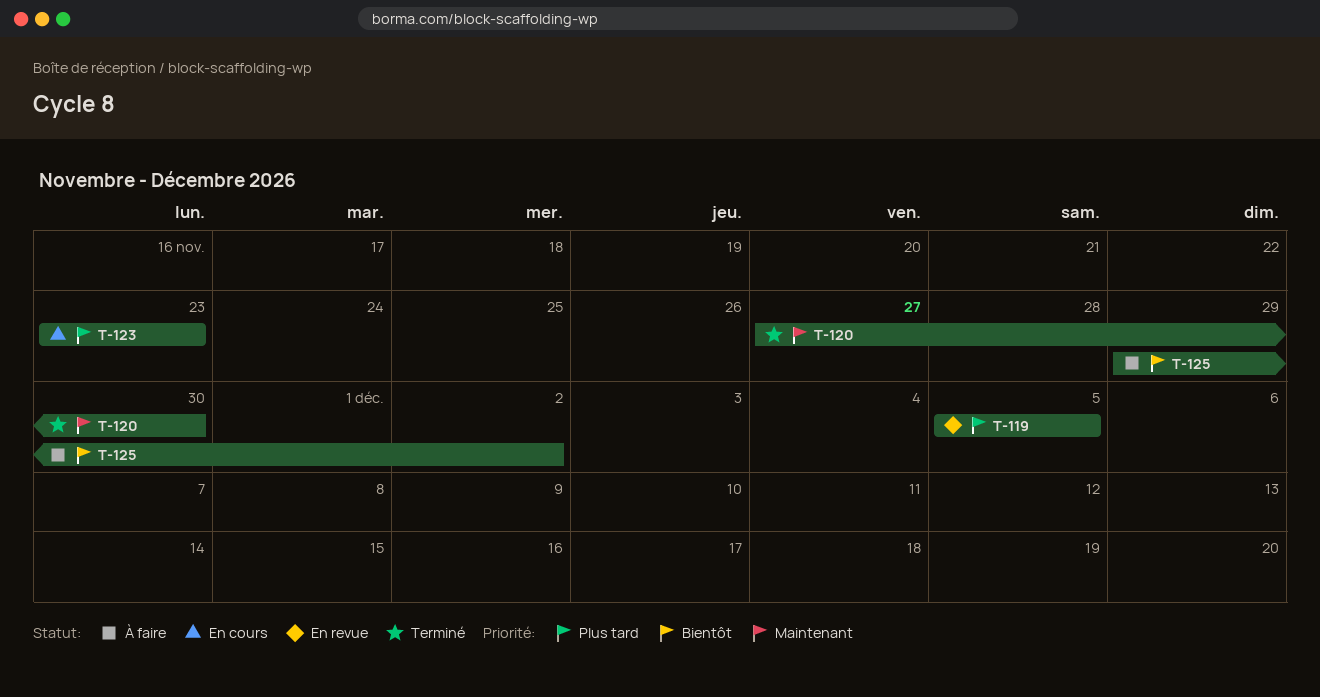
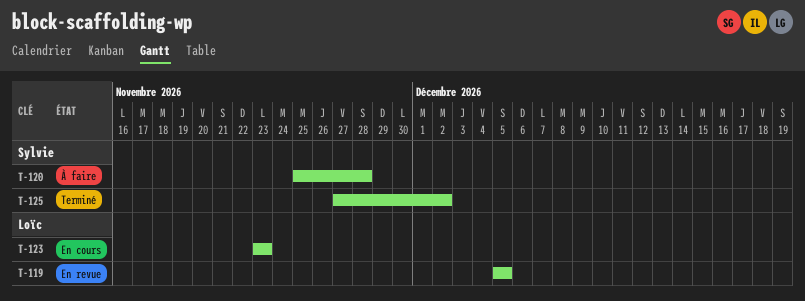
T-120, status: Terminé -> À faire
T-120, start: Nov 27 -> Nov 25
T-120, due: Nov 30 -> Nov 28
T-125, status: À faire -> Terminé
T-125, start: Nov 29 -> Nov 27

